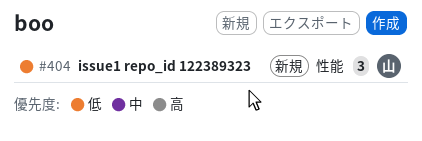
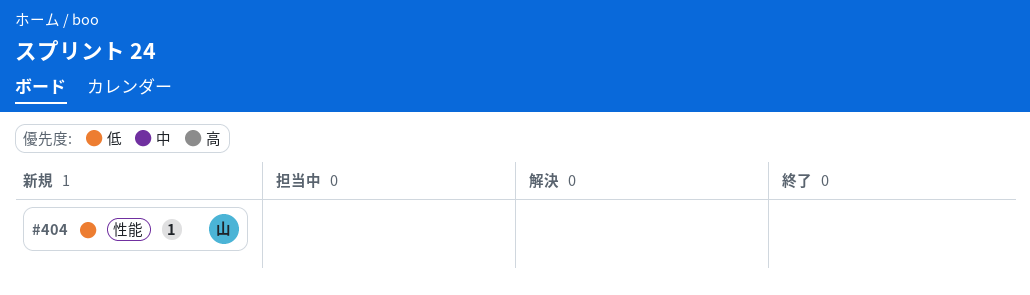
#404, estimate: 3 -> 1

